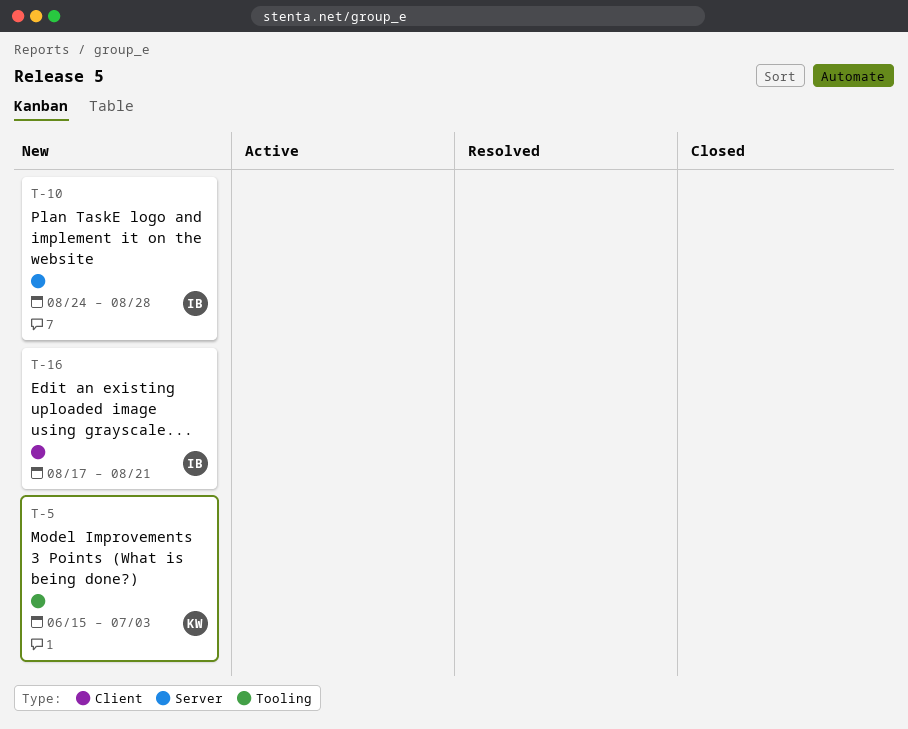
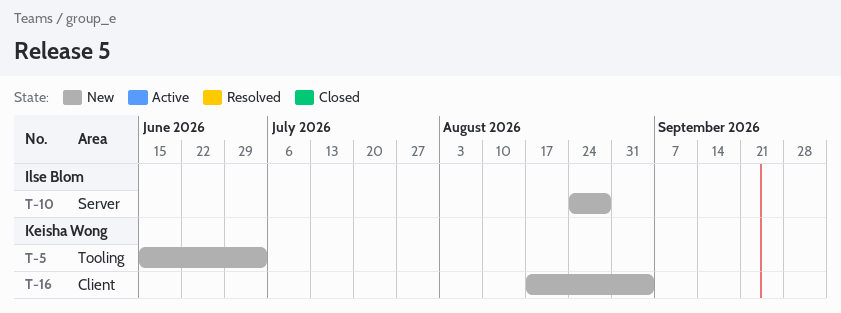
T-16, owner: Ilse Blom -> Keisha Wong
T-16, due: Aug 21 -> Sep 4

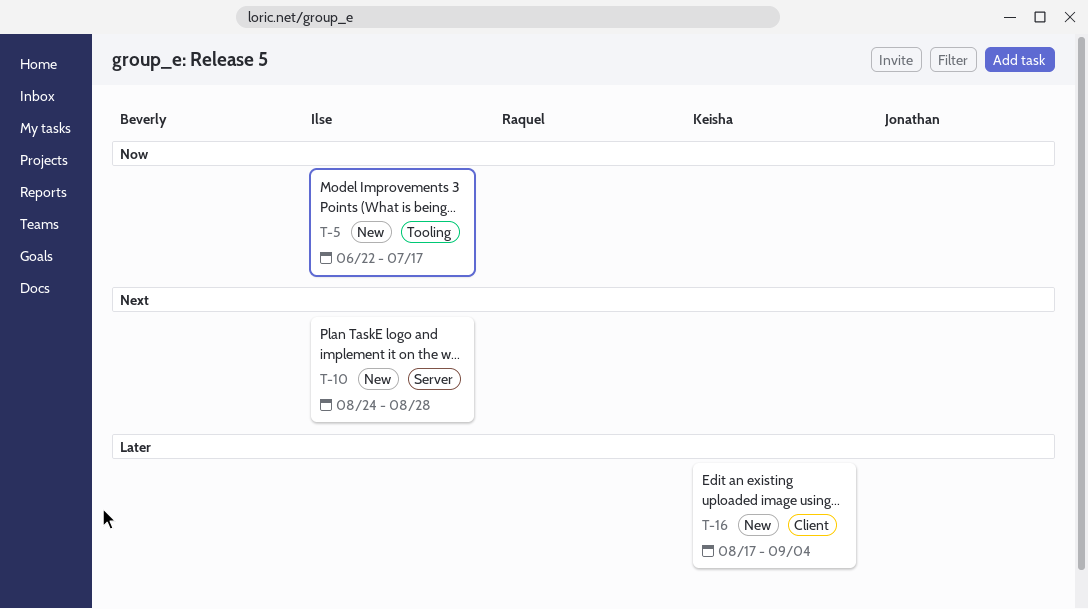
T-5, owner: Keisha Wong -> Ilse Blom
T-5, start: Jun 15 -> Jun 22
T-5, due: Jul 3 -> Jul 17

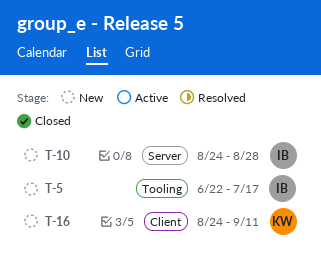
T-16, start: Aug 17 -> Aug 24
T-16, due: Sep 4 -> Sep 11

